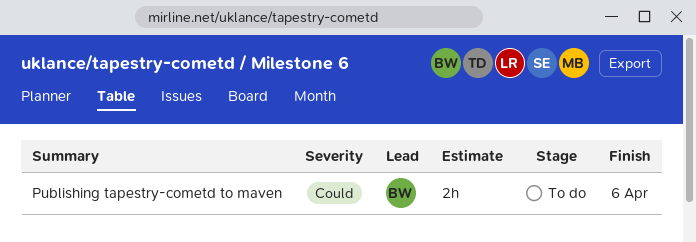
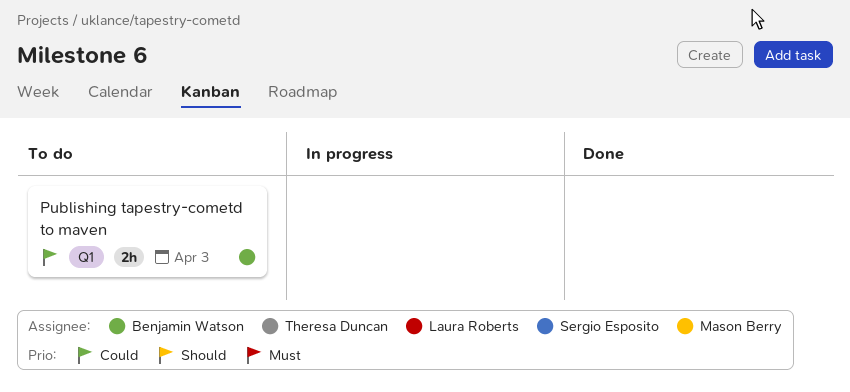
Publishing tapestry-cometd to maven, due: Apr 6 -> Apr 3

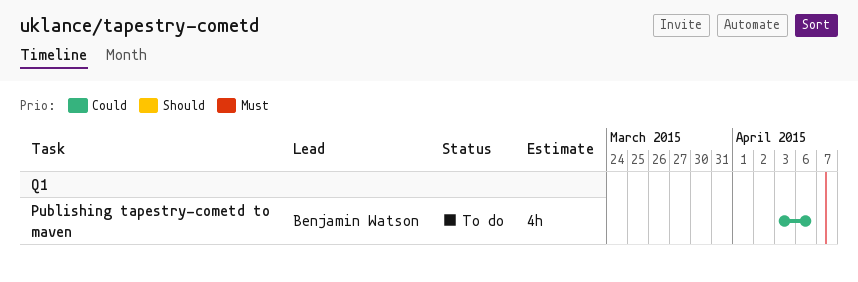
Publishing tapestry-cometd to maven, estimate: 2h -> 4h
Publishing tapestry-cometd to maven, due: Apr 3 -> Apr 6

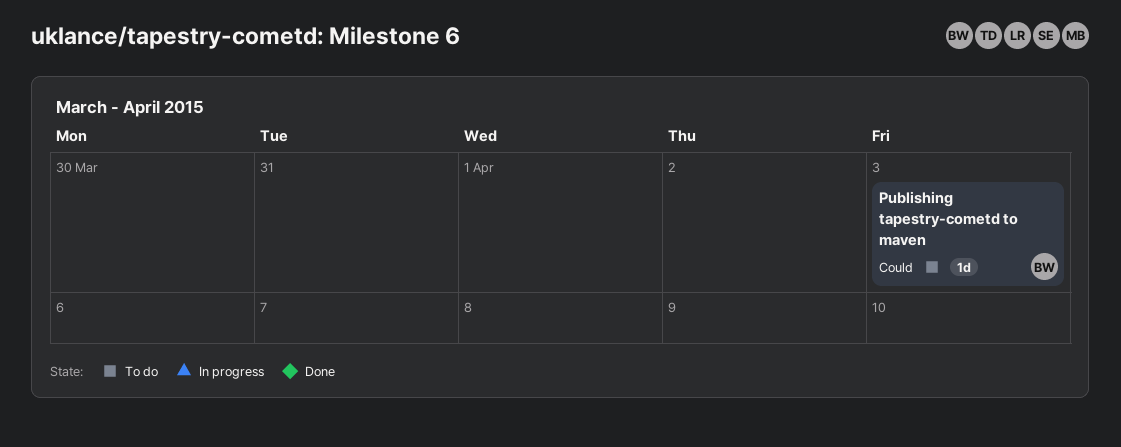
Publishing tapestry-cometd to maven, estimate: 4h -> 1d
Publishing tapestry-cometd to maven, due: Apr 6 -> Apr 3

